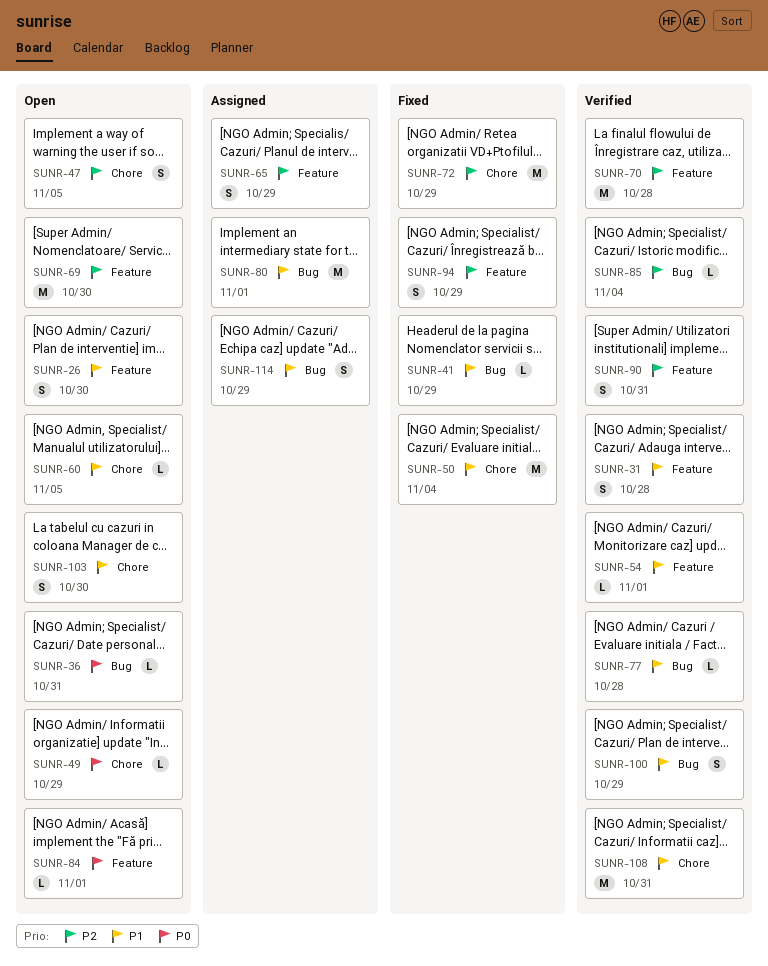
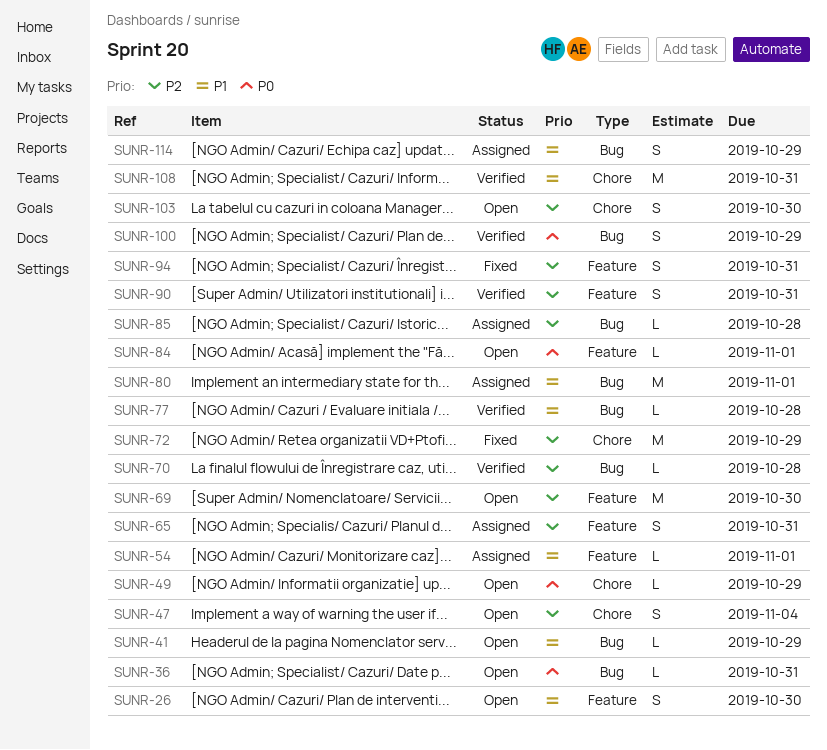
SUNR-31: present -> none
SUNR-41, status: Fixed -> Open
SUNR-47, due: Nov 5 -> Nov 4
SUNR-50: present -> none
SUNR-54, status: Verified -> Assigned
SUNR-60: present -> none
SUNR-65, due: Oct 29 -> Oct 31
SUNR-70, label: Feature -> Bug
SUNR-70, estimate: M -> L
SUNR-85, status: Verified -> Assigned
SUNR-85, due: Nov 4 -> Oct 28
SUNR-94, due: Oct 29 -> Oct 31
SUNR-100, priority: P1 -> P0
SUNR-103, priority: P1 -> P2

